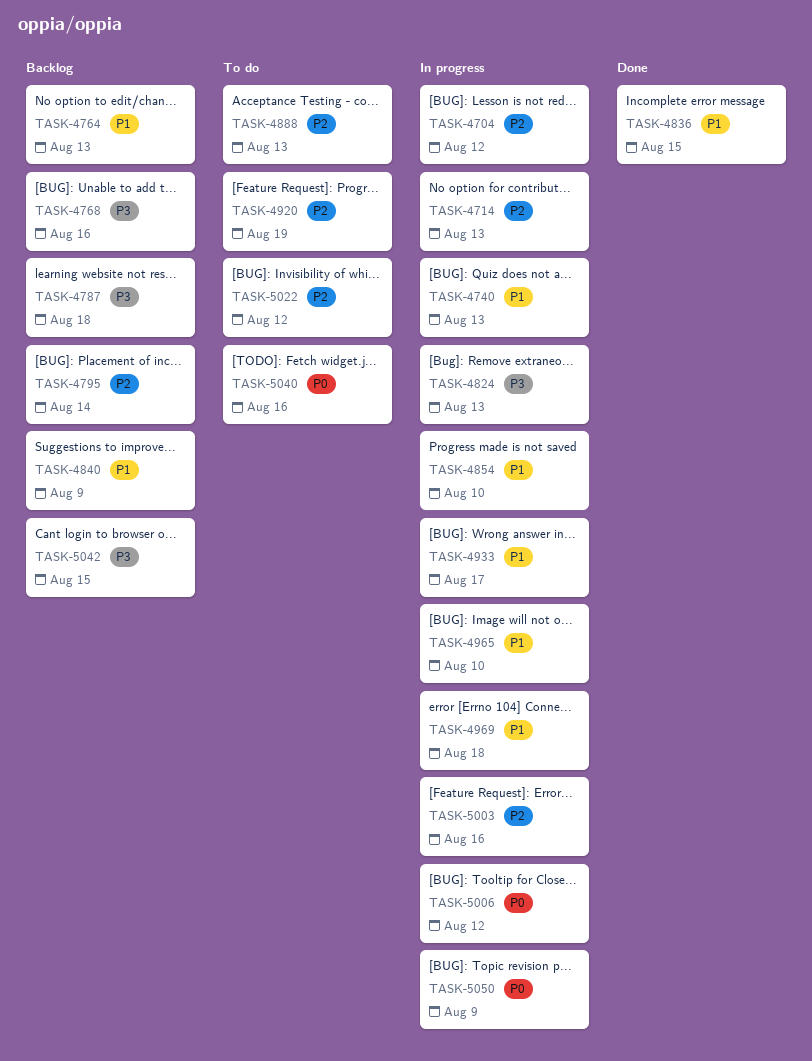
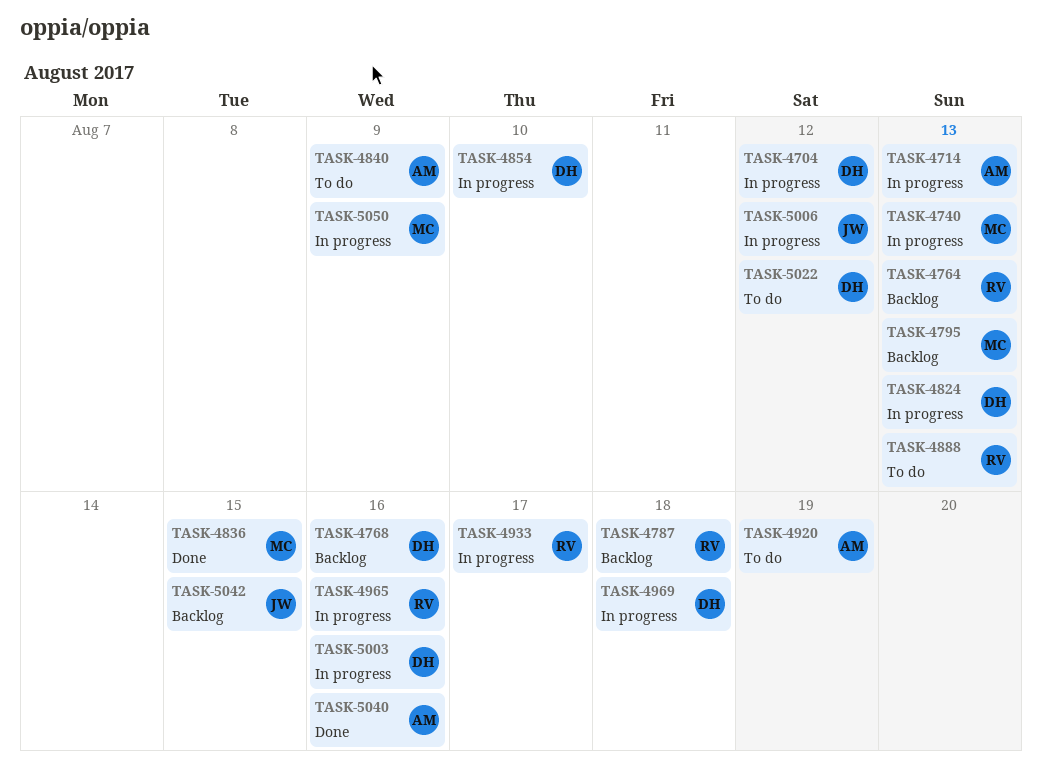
TASK-4795, due: Aug 14 -> Aug 13
TASK-4840, status: Backlog -> To do
TASK-4965, due: Aug 10 -> Aug 16
TASK-5040, status: To do -> Done

